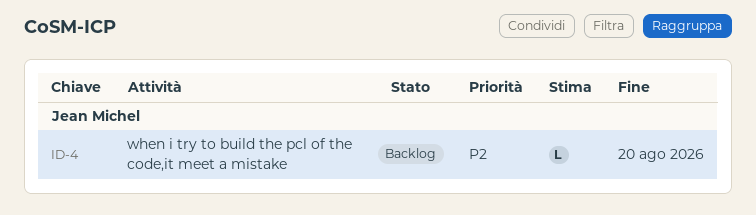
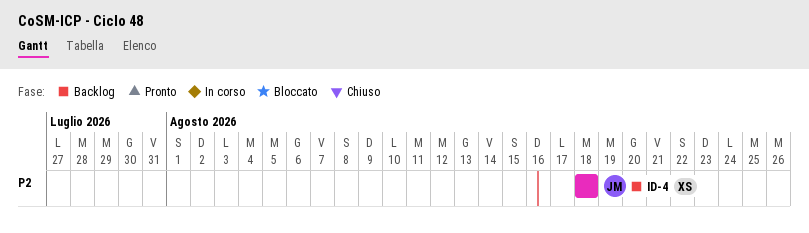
ID-4, estimate: L -> XS
ID-4, due: Aug 20 -> Aug 18

